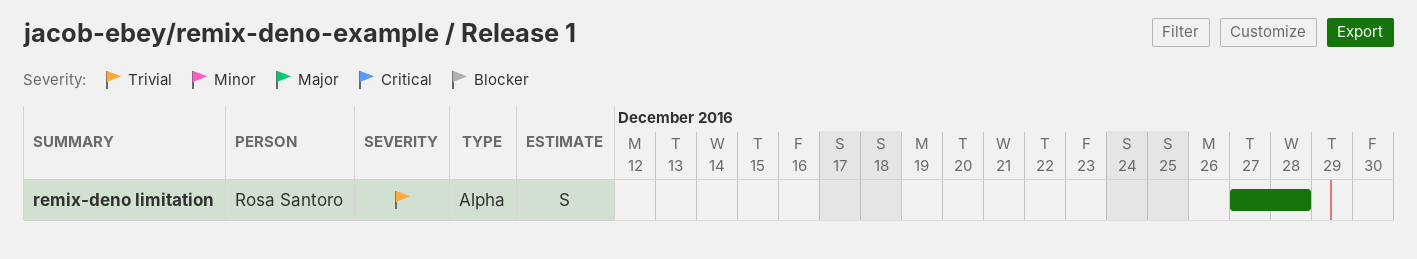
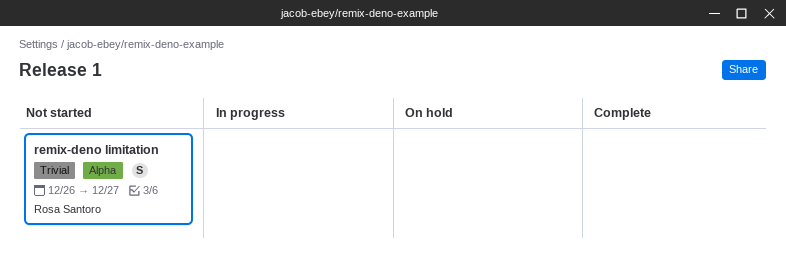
remix-deno limitation, start: Dec 27 -> Dec 26
remix-deno limitation, due: Dec 28 -> Dec 27

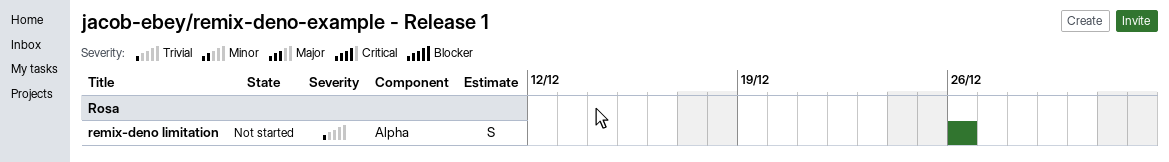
remix-deno limitation, due: Dec 27 -> Dec 26

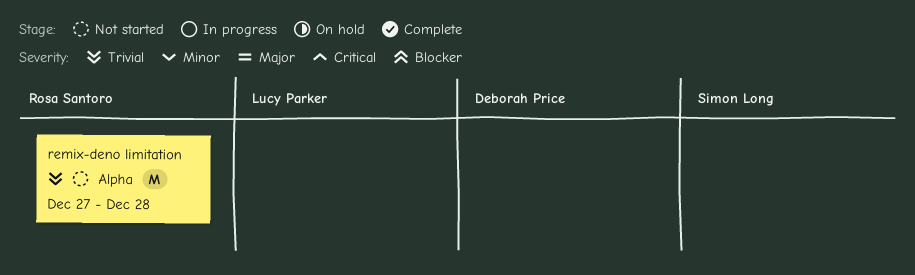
remix-deno limitation, estimate: S -> M
remix-deno limitation, start: Dec 26 -> Dec 27
remix-deno limitation, due: Dec 26 -> Dec 28

